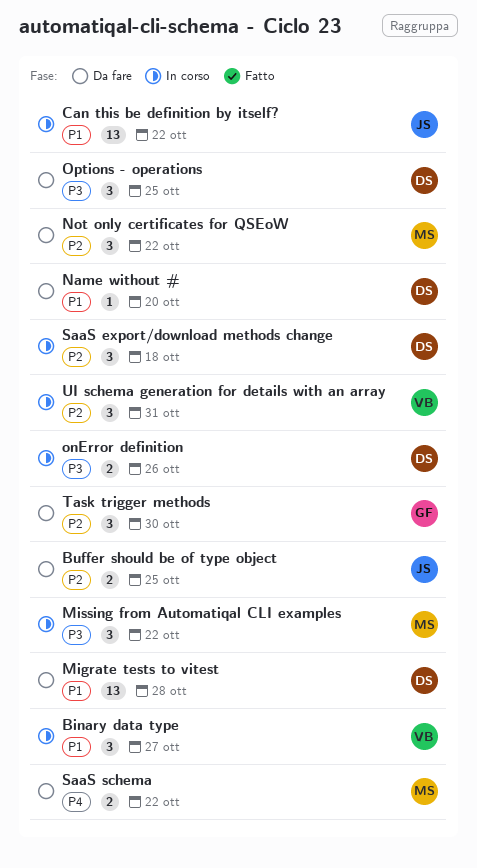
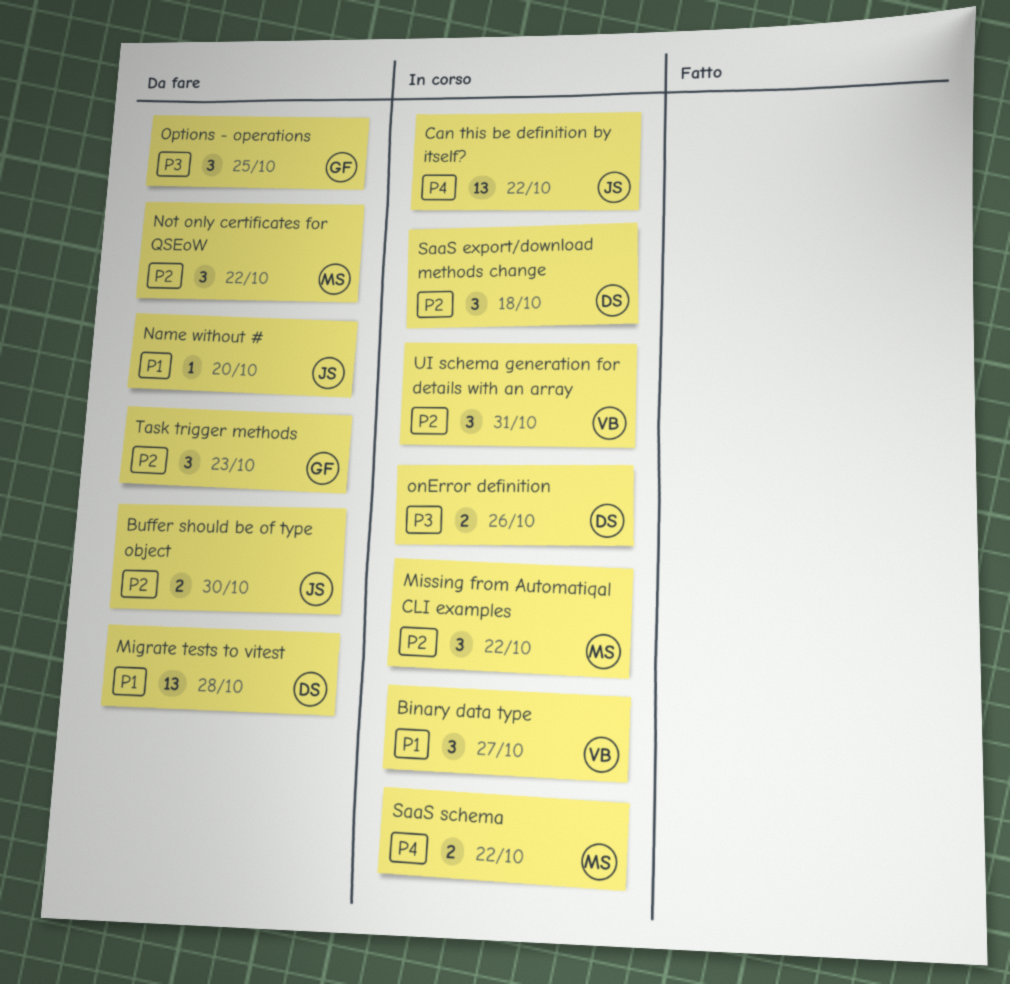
Buffer should be of type object, due: Oct 25 -> Oct 30
Can this be definition by itself?, priority: P1 -> P4
Missing from Automatiqal CLI examples, priority: P3 -> P2
Name without #, owner: DS -> JS
Options - operations, owner: DS -> GF
SaaS schema, status: Da fare -> In corso
Task trigger methods, due: Oct 30 -> Oct 23

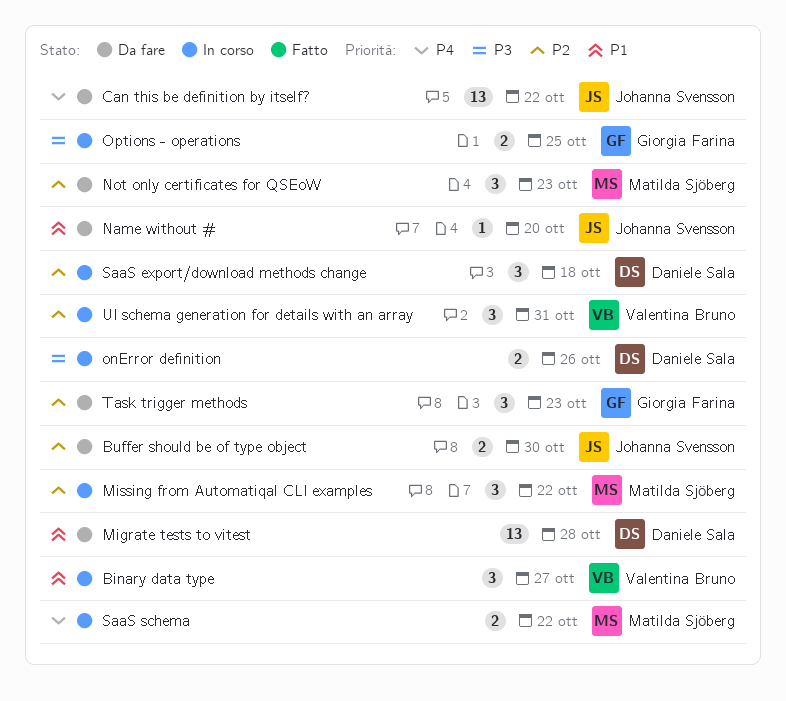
Can this be definition by itself?, status: In corso -> Da fare
Not only certificates for QSEoW, due: Oct 22 -> Oct 23
Options - operations, status: Da fare -> In corso
Options - operations, estimate: 3 -> 2

